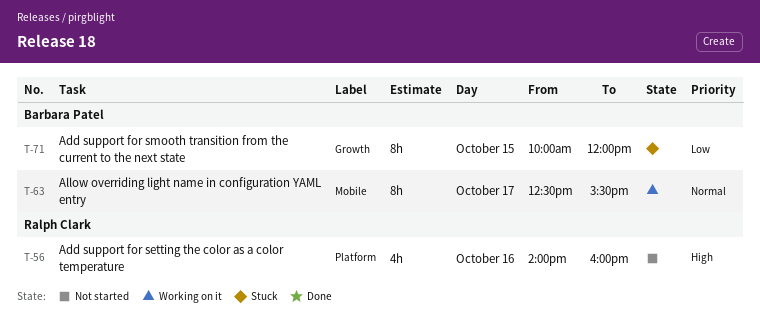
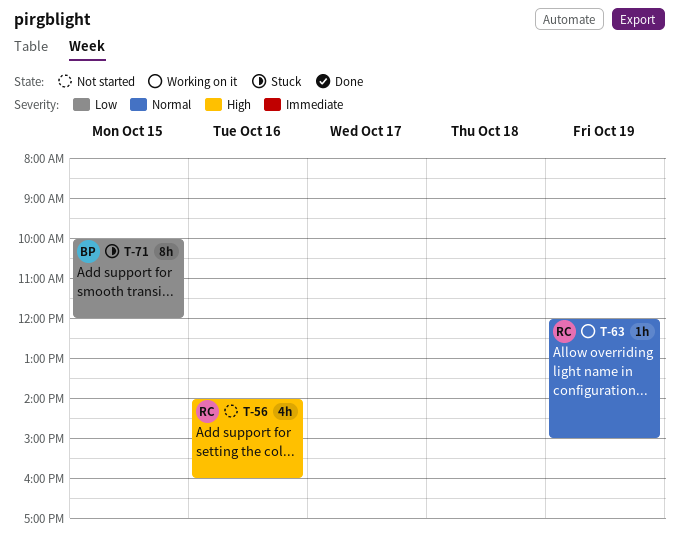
T-63, owner: Barbara Patel -> Ralph Clark
T-63, estimate: 8h -> 1h
T-63, day: Oct 17 -> Oct 19
T-63, begins: 12:30 -> 12:00
T-63, ends: 15:30 -> 15:00

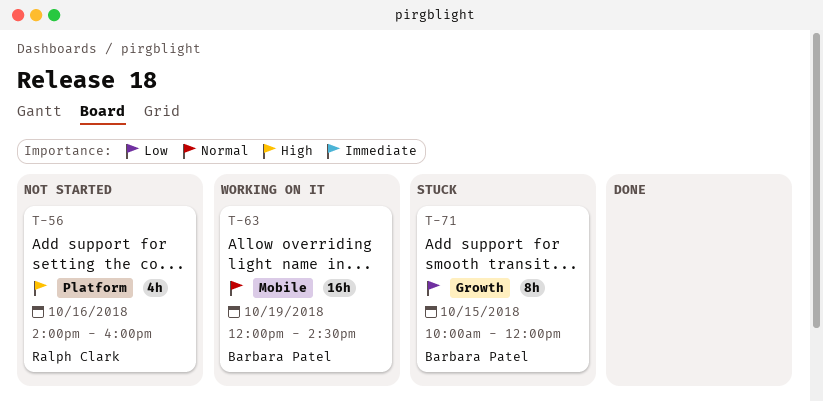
T-63, owner: Ralph Clark -> Barbara Patel
T-63, estimate: 1h -> 16h
T-63, ends: 15:00 -> 14:30

